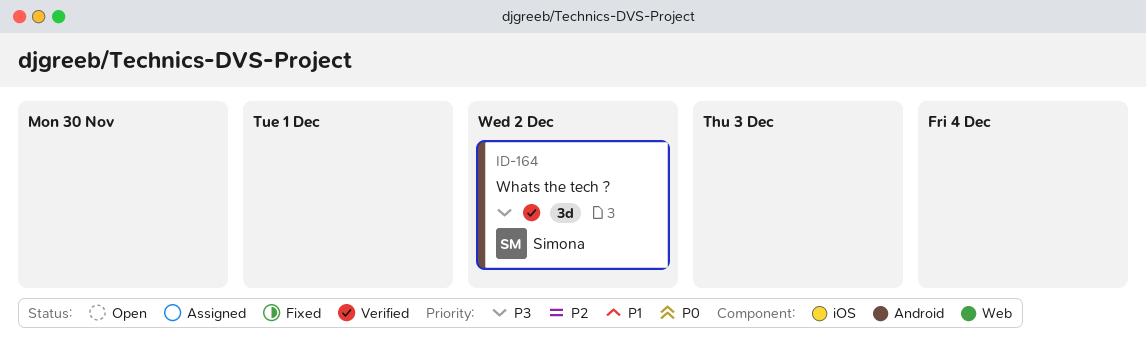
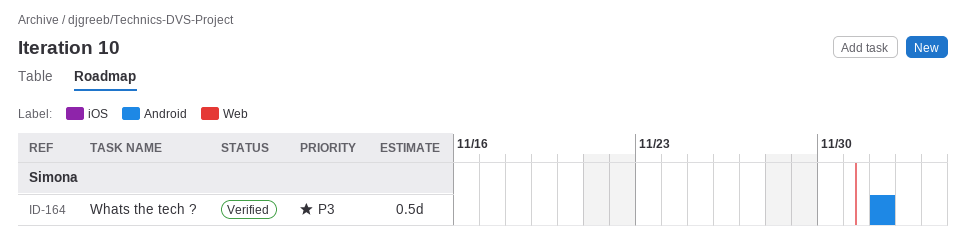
ID-164, estimate: 3d -> 0.5d

